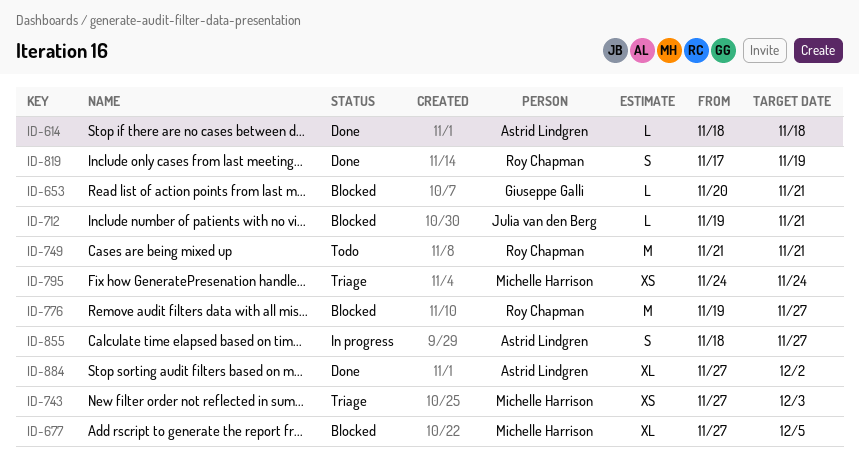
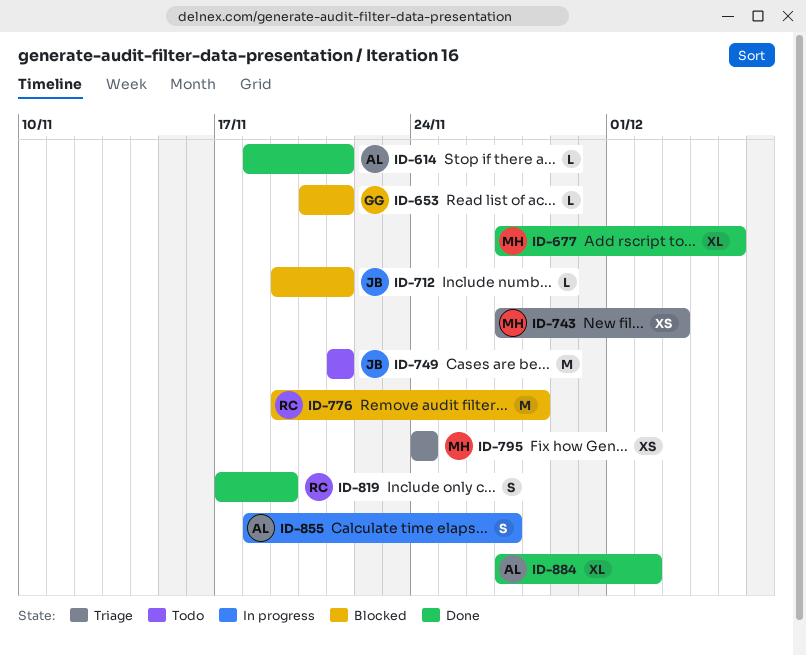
ID-614, due: Nov 18 -> Nov 21
ID-677, status: Blocked -> Done
ID-749, owner: Roy Chapman -> Julia van den Berg
ID-776, due: Nov 27 -> Nov 28

